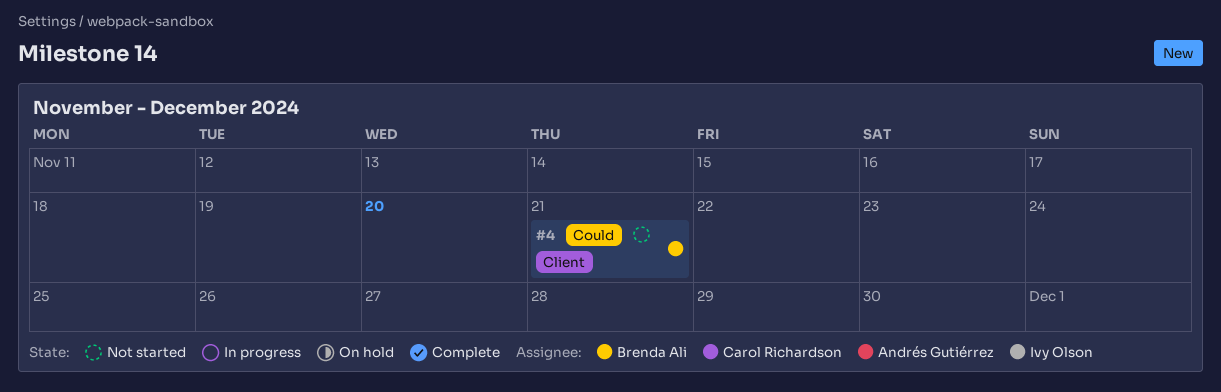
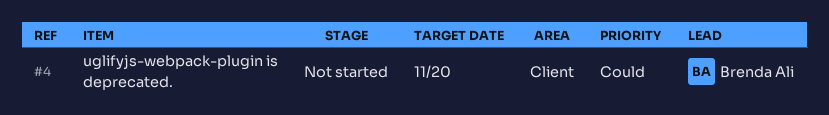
#4, due: Nov 21 -> Nov 20

